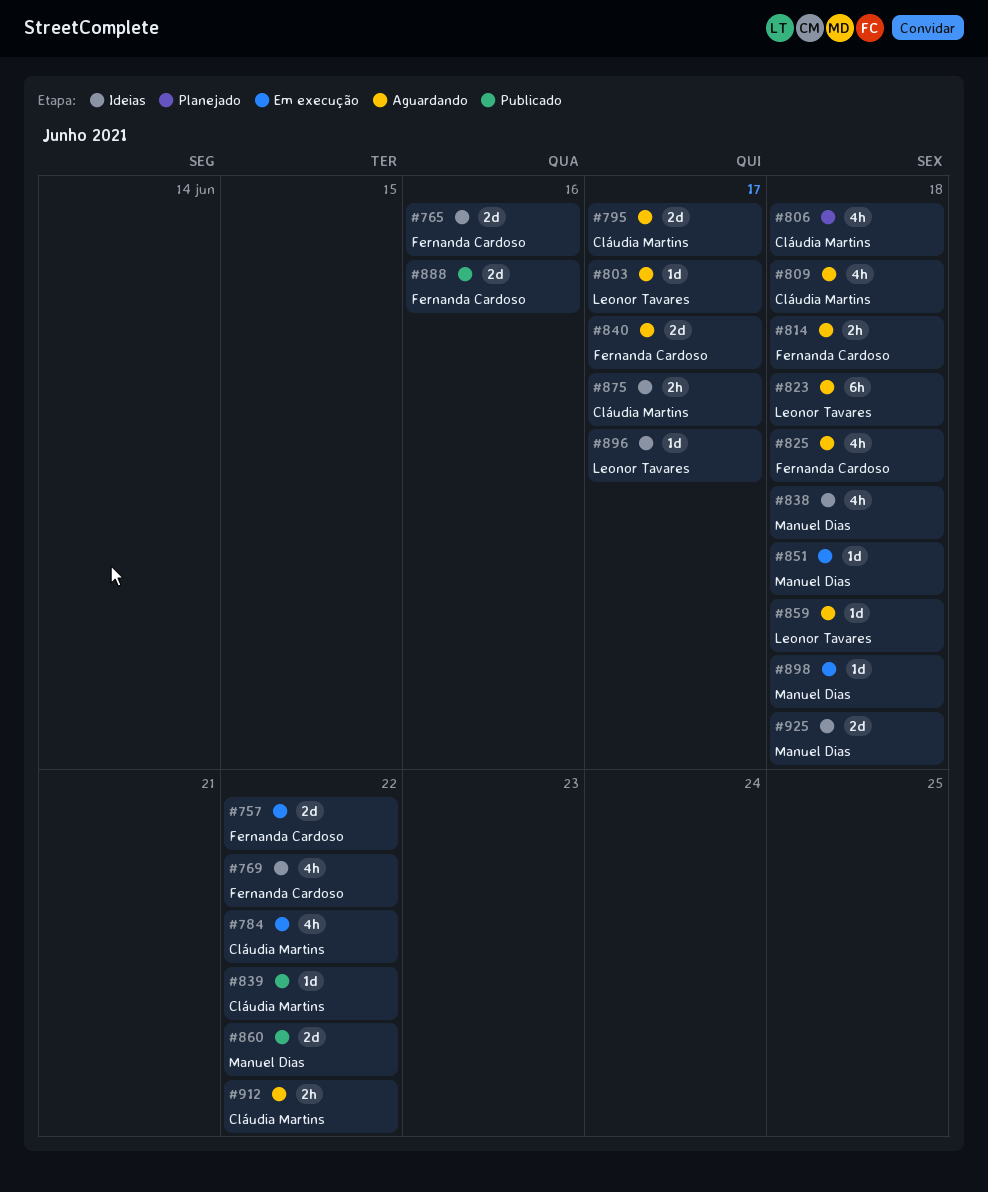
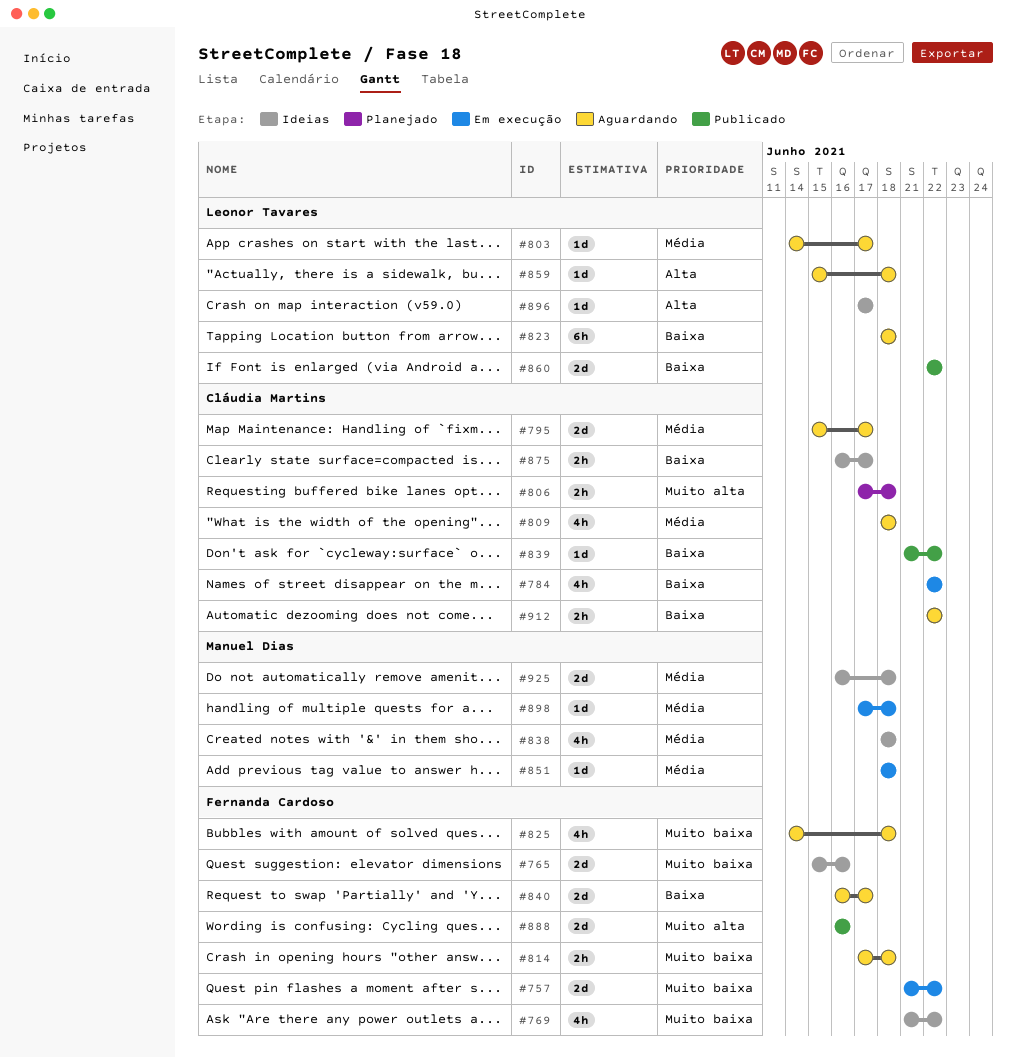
#806, estimate: 4h -> 2h
#860, owner: Manuel Dias -> Leonor Tavares

